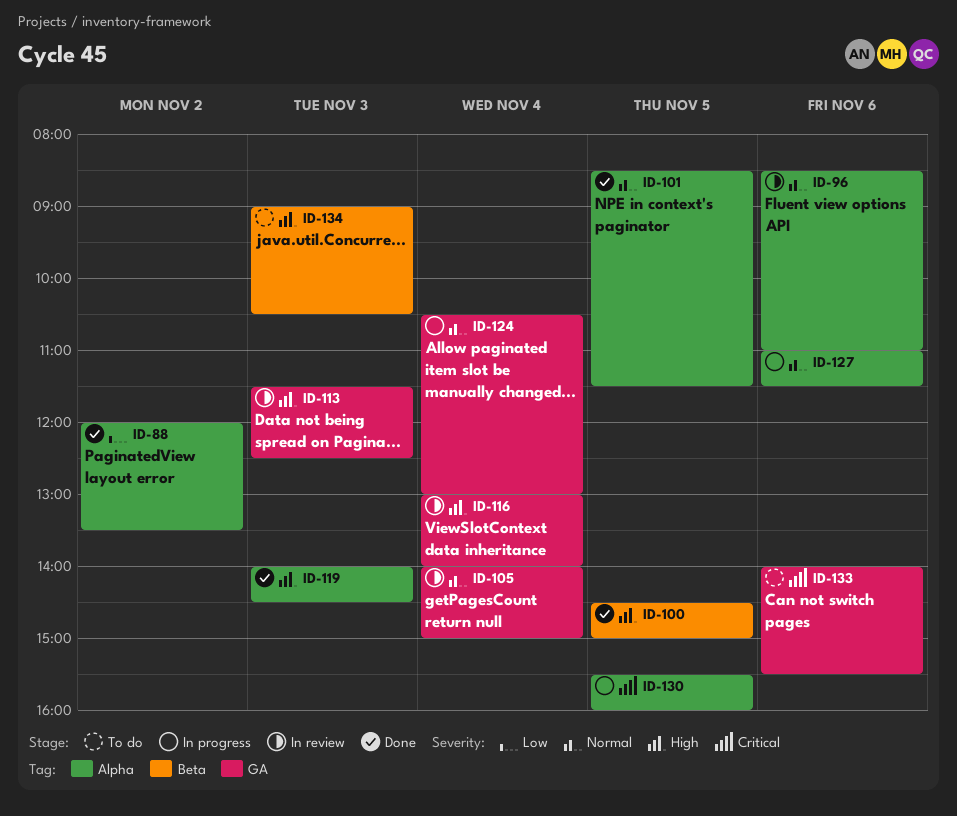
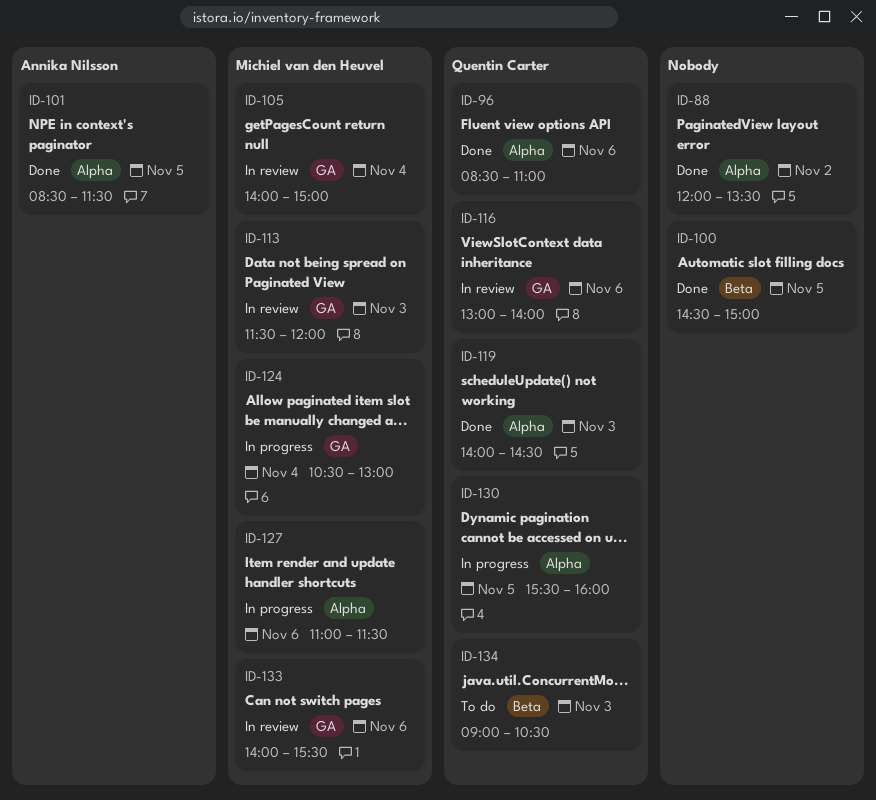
ID-96, status: In review -> Done
ID-113, ends: 12:30 -> 12:00
ID-116, day: Nov 4 -> Nov 6
ID-133, status: To do -> In review

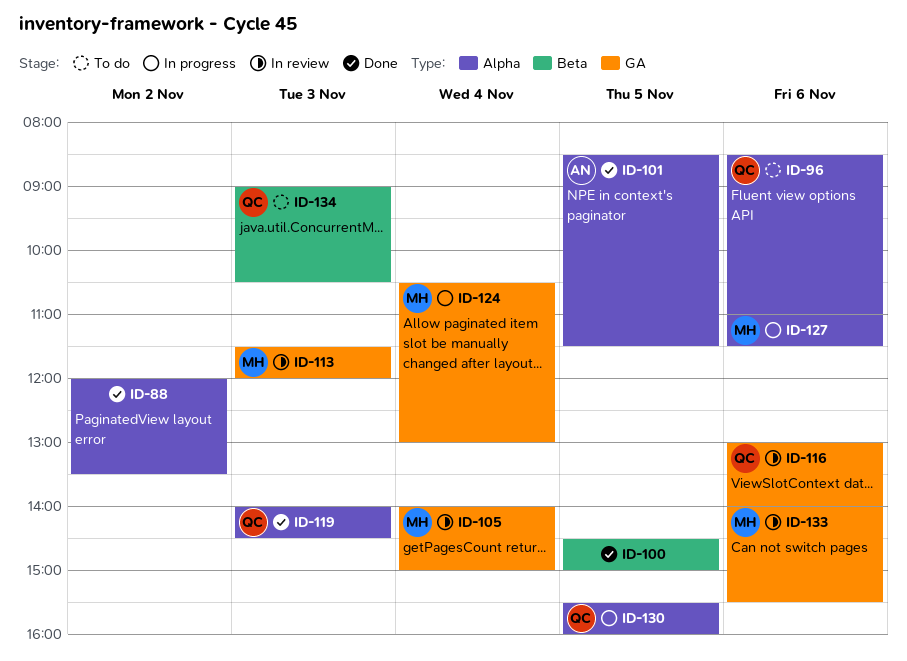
ID-96, status: Done -> To do

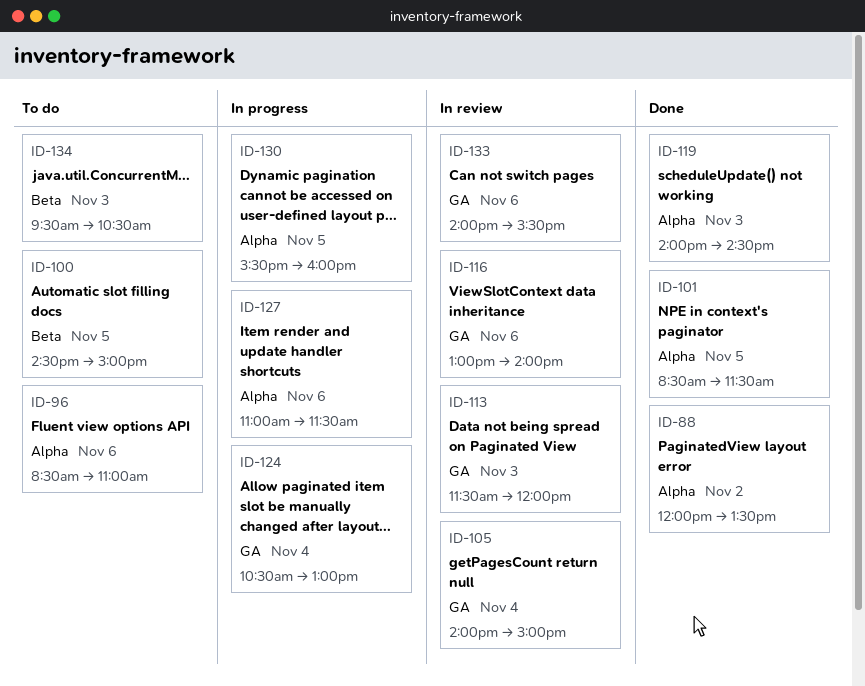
ID-100, status: Done -> To do
ID-134, begins: 09:00 -> 09:30

